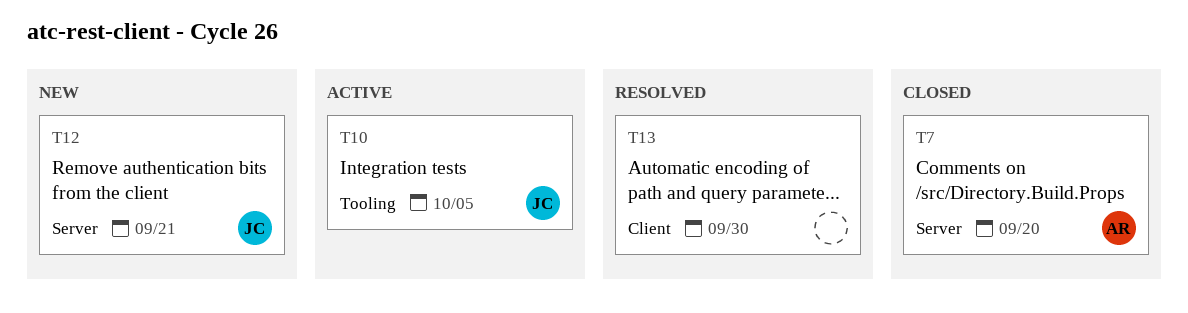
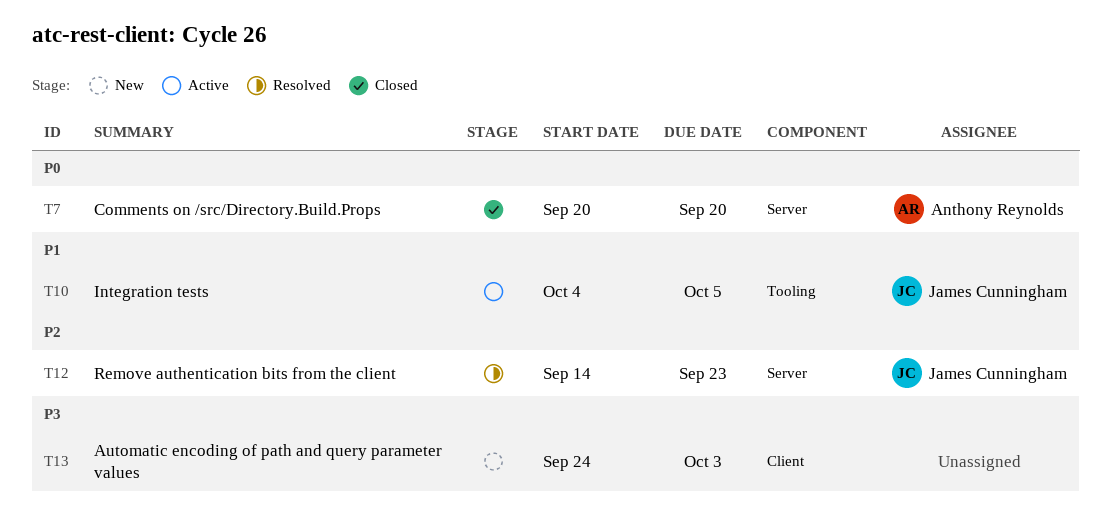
T12, status: New -> Resolved
T12, due: Sep 21 -> Sep 23
T13, status: Resolved -> New
T13, due: Sep 30 -> Oct 3

